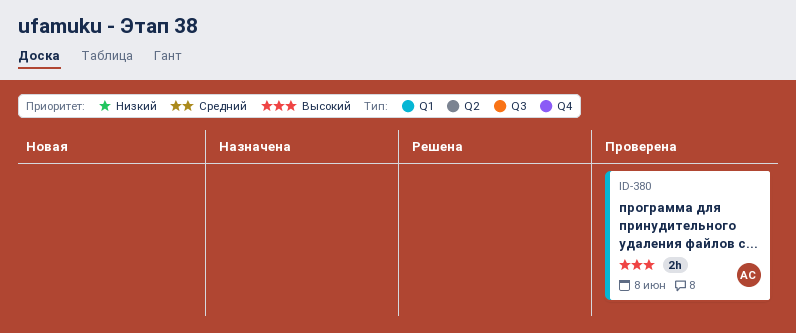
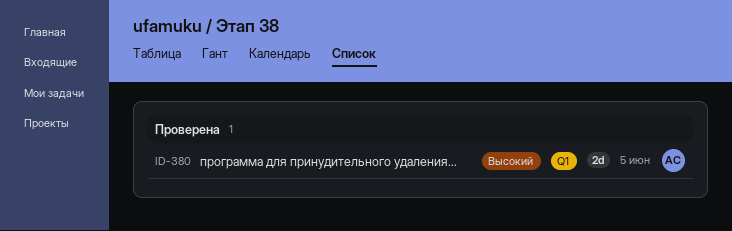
ID-380, estimate: 2h -> 2d
ID-380, due: Jun 8 -> Jun 5

